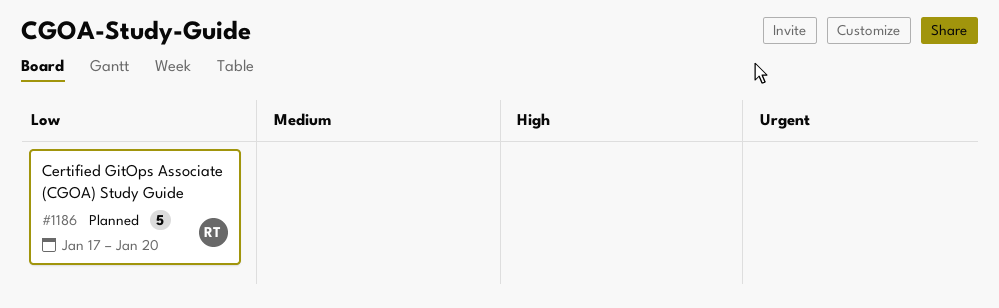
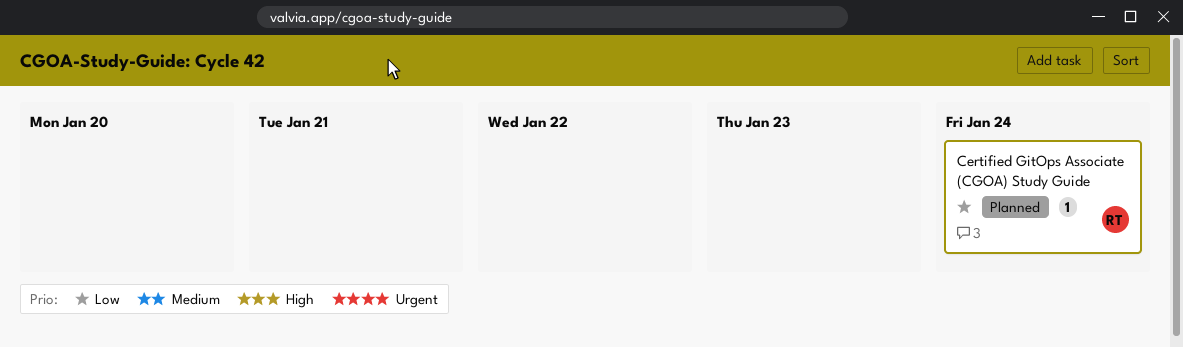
Certified GitOps Associate (CGOA) Study Guide, estimate: 5 -> 1
Certified GitOps Associate (CGOA) Study Guide, due: Jan 20 -> Jan 24

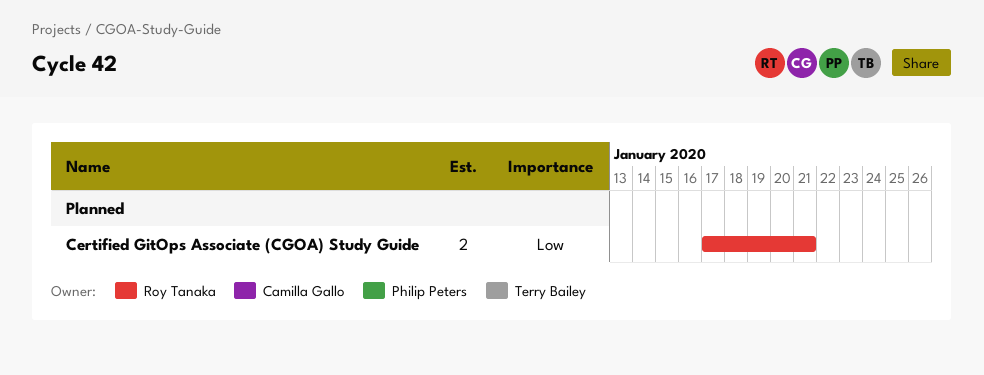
Certified GitOps Associate (CGOA) Study Guide, estimate: 1 -> 2
Certified GitOps Associate (CGOA) Study Guide, due: Jan 24 -> Jan 21

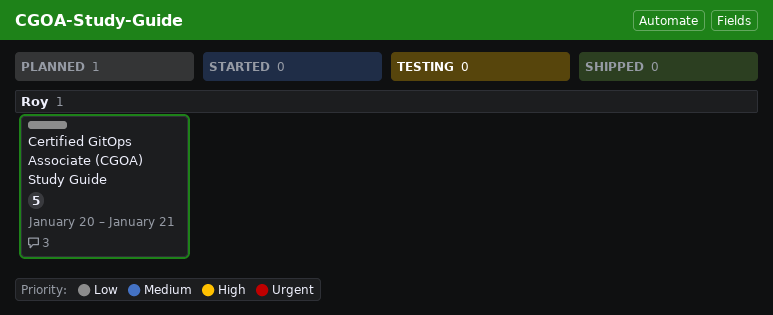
Certified GitOps Associate (CGOA) Study Guide, estimate: 2 -> 5
Certified GitOps Associate (CGOA) Study Guide, start: Jan 17 -> Jan 20

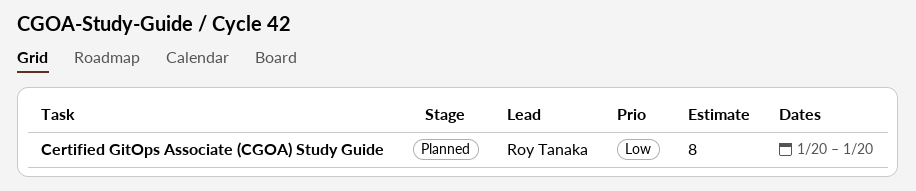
Certified GitOps Associate (CGOA) Study Guide, estimate: 5 -> 8
Certified GitOps Associate (CGOA) Study Guide, due: Jan 21 -> Jan 20

